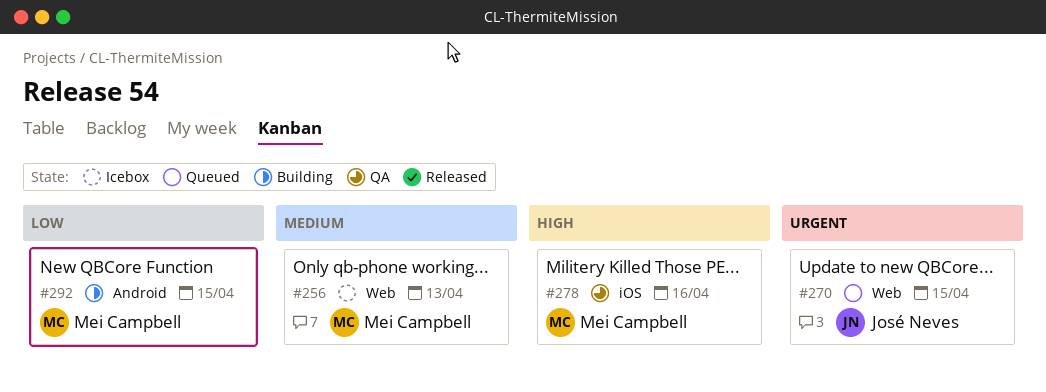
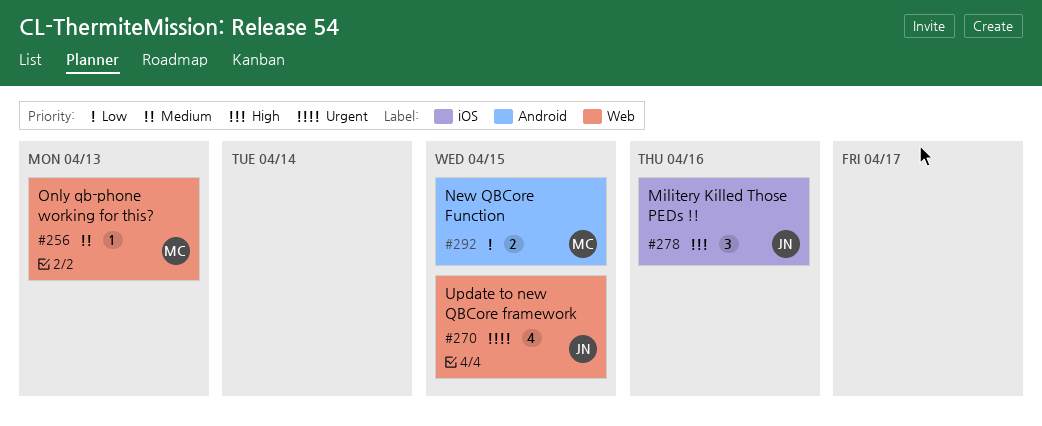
#278, owner: Mei Campbell -> José Neves

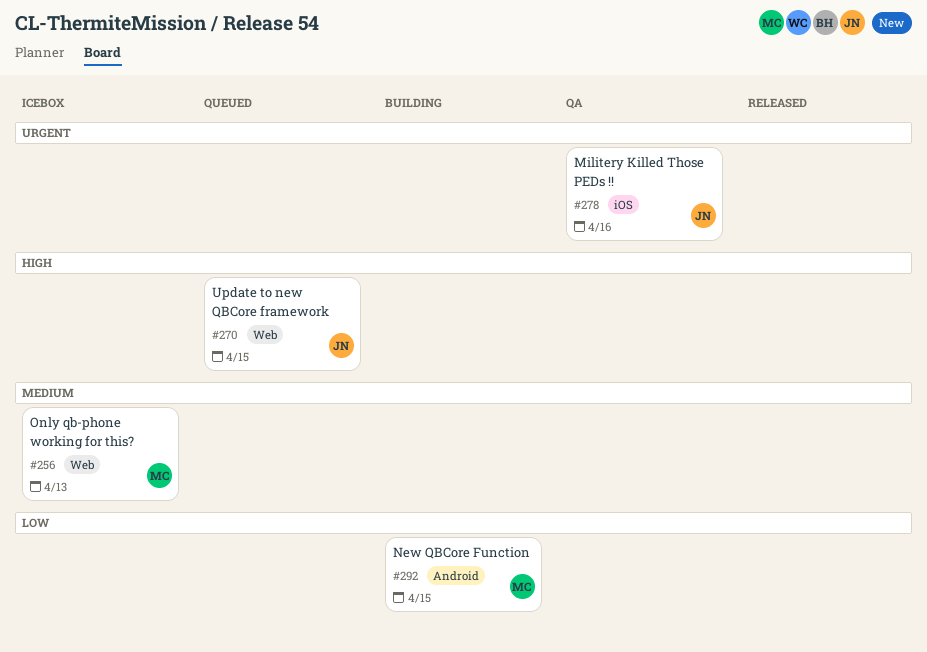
#270, priority: Urgent -> High
#278, priority: High -> Urgent

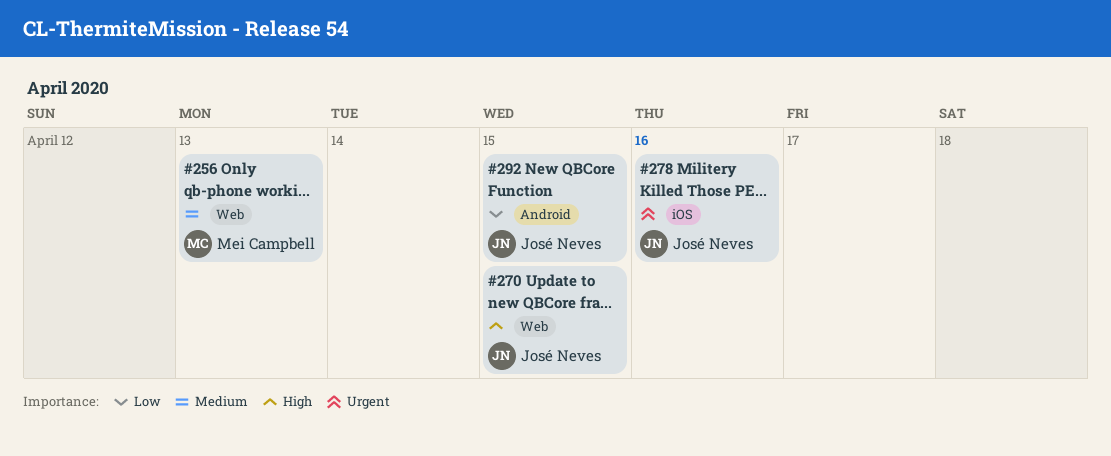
#292, owner: Mei Campbell -> José Neves

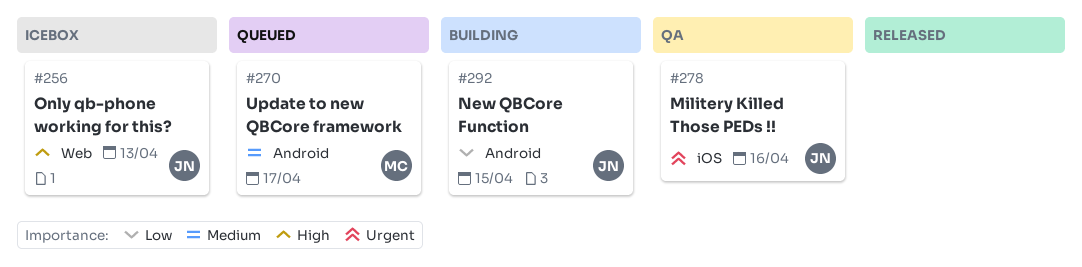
#256, owner: Mei Campbell -> José Neves
#256, priority: Medium -> High
#270, owner: José Neves -> Mei Campbell
#270, priority: High -> Medium
#270, label: Web -> Android
#270, due: Apr 15 -> Apr 17

